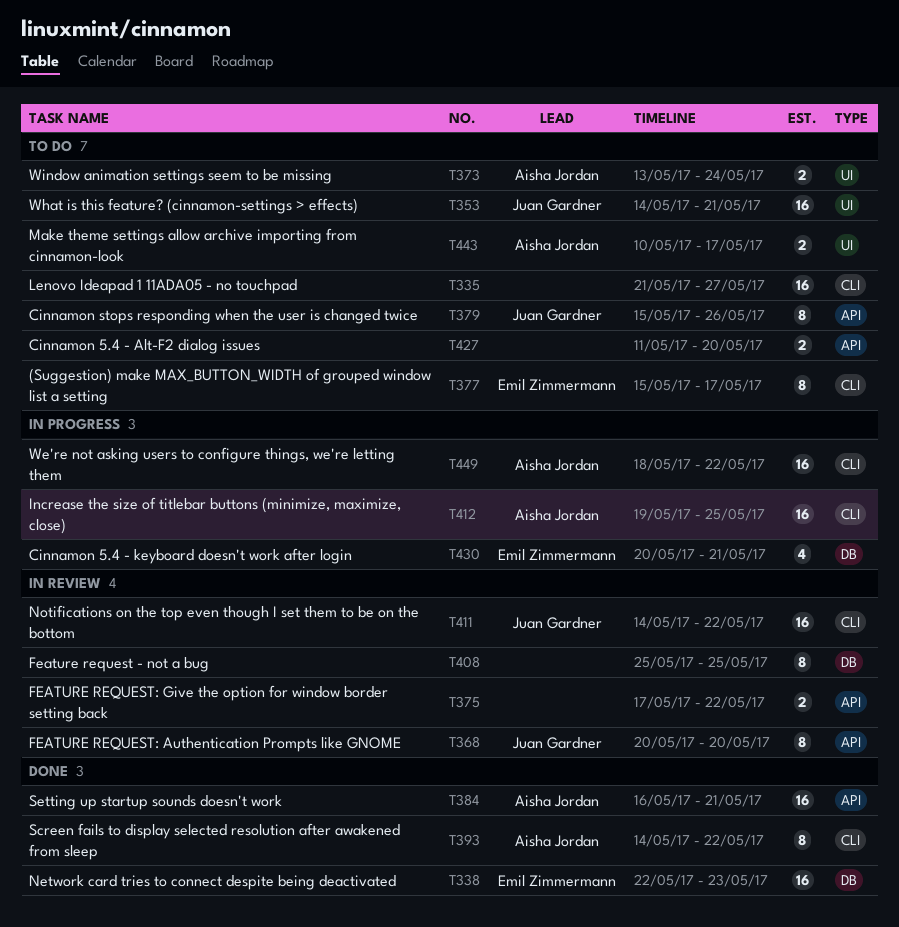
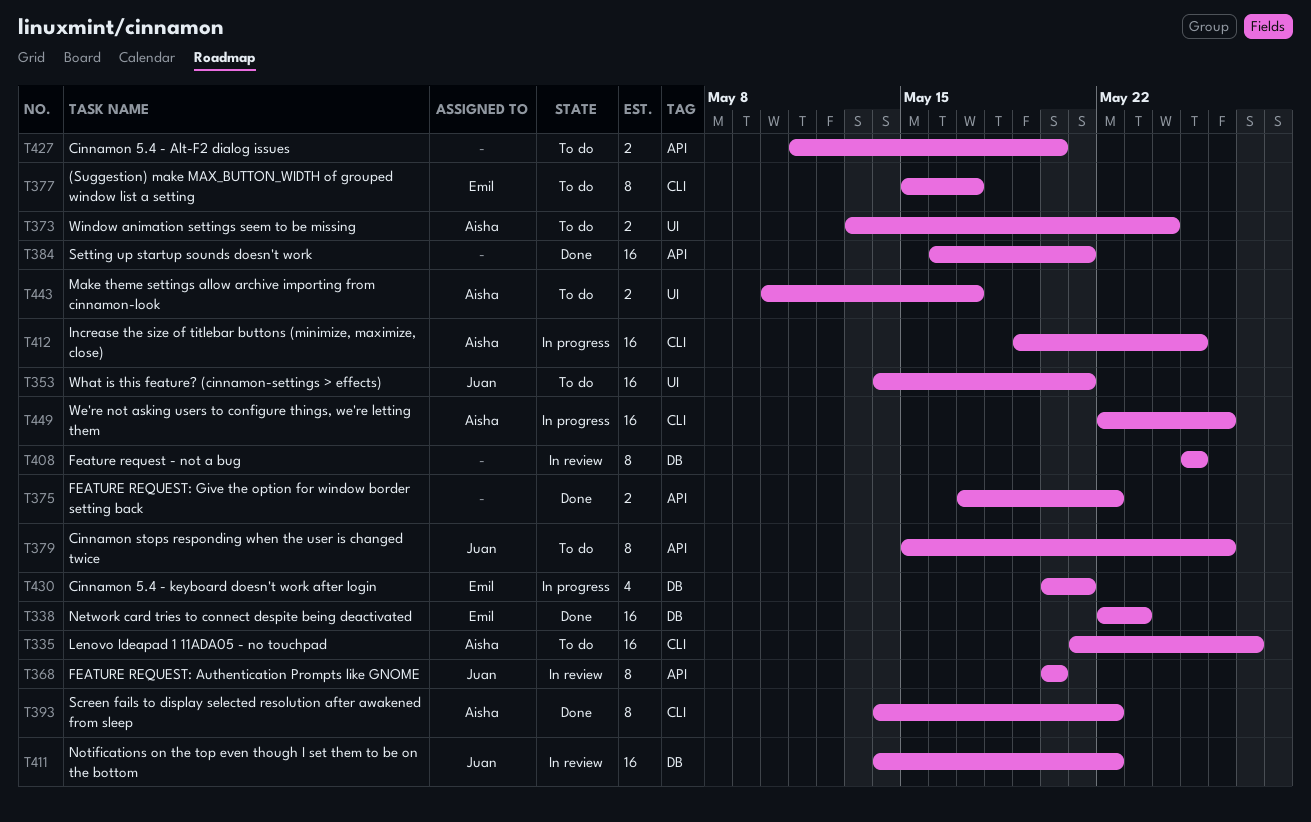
T335, owner: none -> Aisha Jordan
T375, status: In review -> Done
T384, owner: Aisha Jordan -> none
T411, label: CLI -> DB
T449, start: May 18 -> May 22
T449, due: May 22 -> May 26

